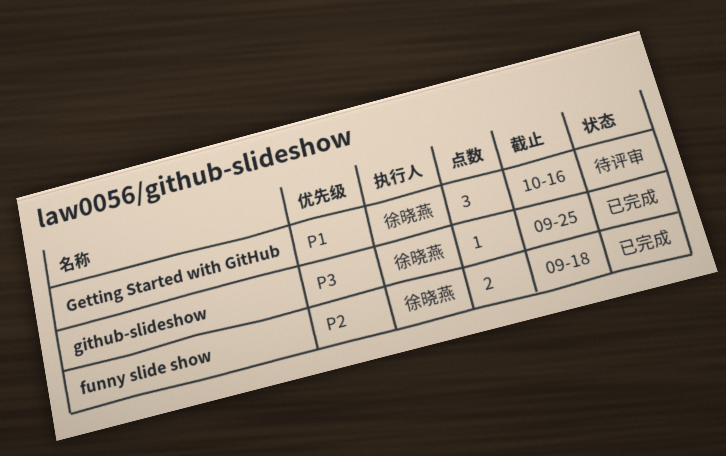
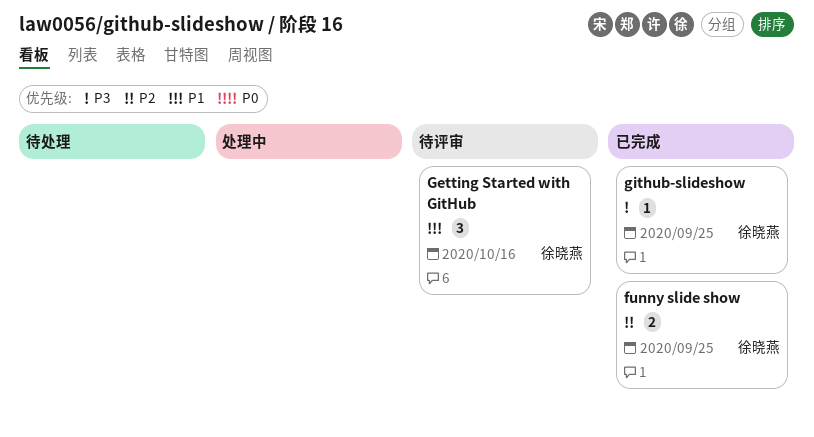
funny slide show, due: Sep 18 -> Sep 25

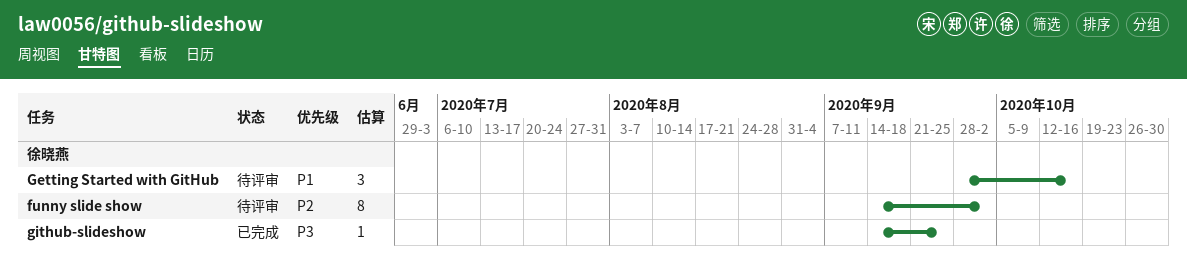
funny slide show, status: 已完成 -> 待评审
funny slide show, estimate: 2 -> 8
funny slide show, due: Sep 25 -> Oct 2

